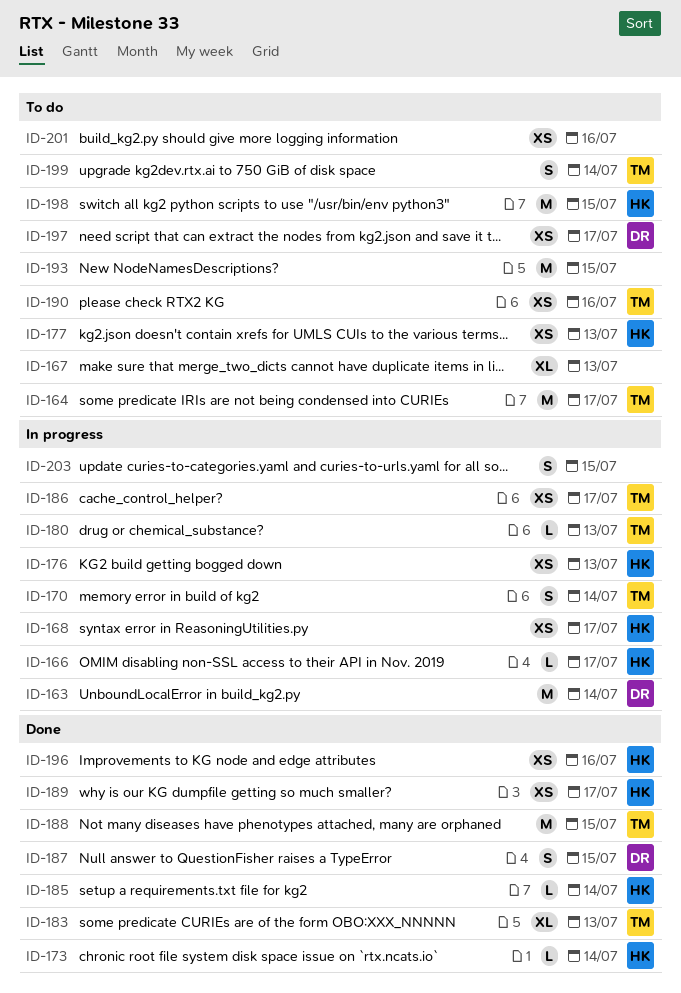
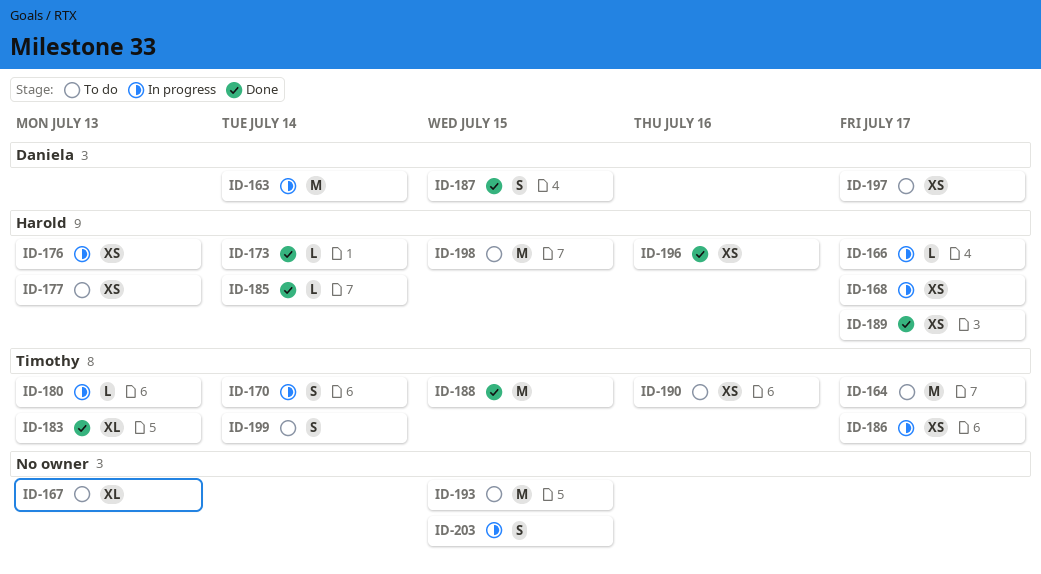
ID-201: present -> none

